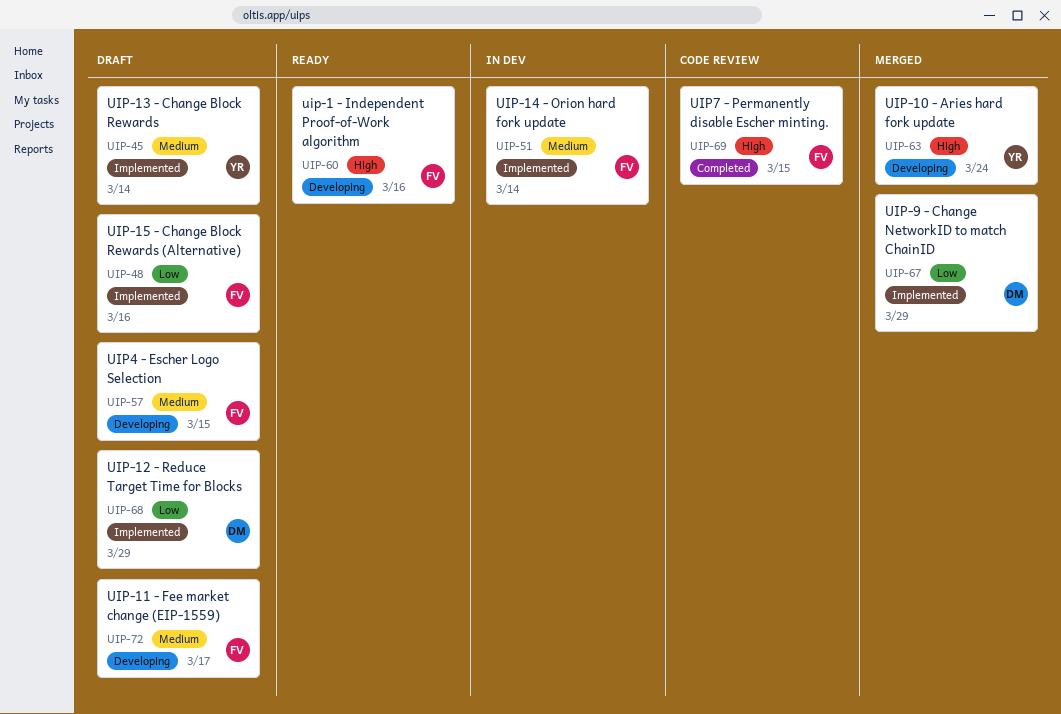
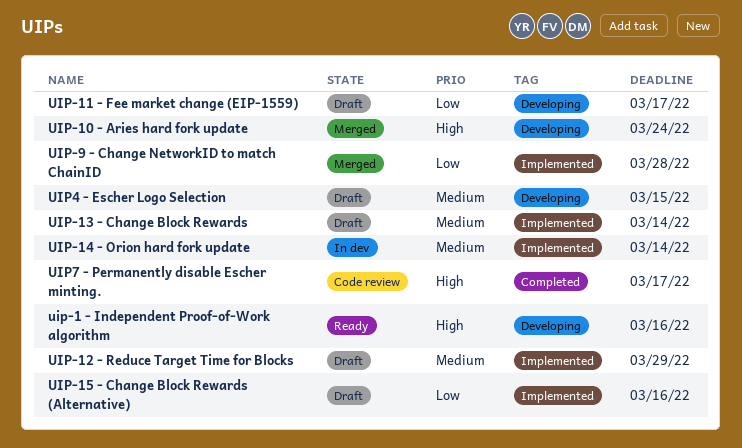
UIP-11 - Fee market change (EIP-1559), priority: Medium -> Low
UIP-12 - Reduce Target Time for Blocks, priority: Low -> Medium
UIP-9 - Change NetworkID to match ChainID, due: Mar 29 -> Mar 28
UIP7 - Permanently disable Escher minting., due: Mar 15 -> Mar 17

